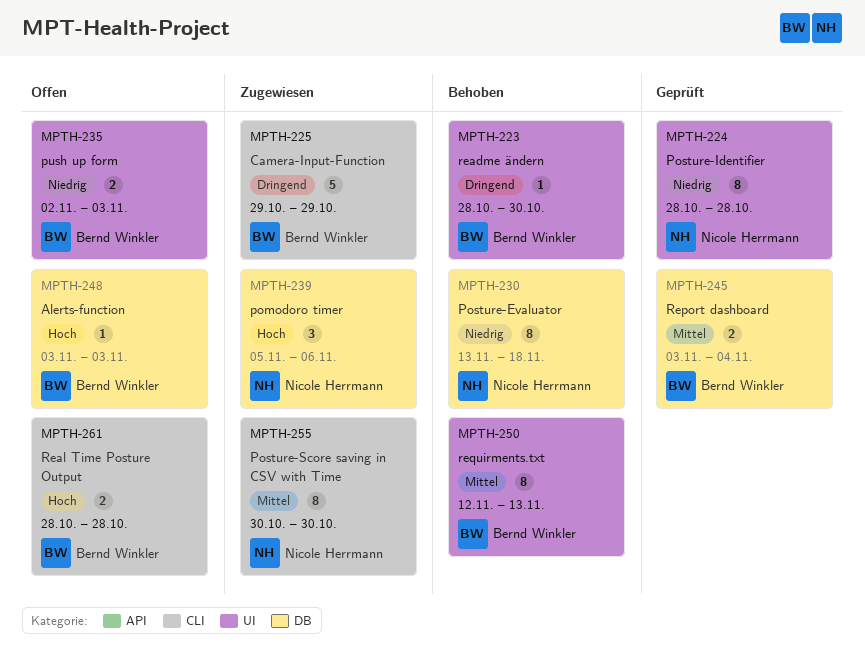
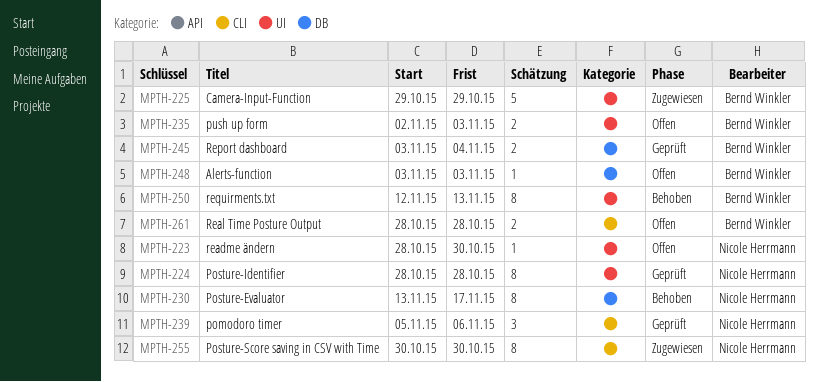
MPTH-223, status: Behoben -> Offen
MPTH-223, owner: Bernd Winkler -> Nicole Herrmann
MPTH-225, label: CLI -> UI
MPTH-230, due: Nov 18 -> Nov 17
MPTH-239, status: Zugewiesen -> Geprüft
MPTH-239, label: DB -> CLI

